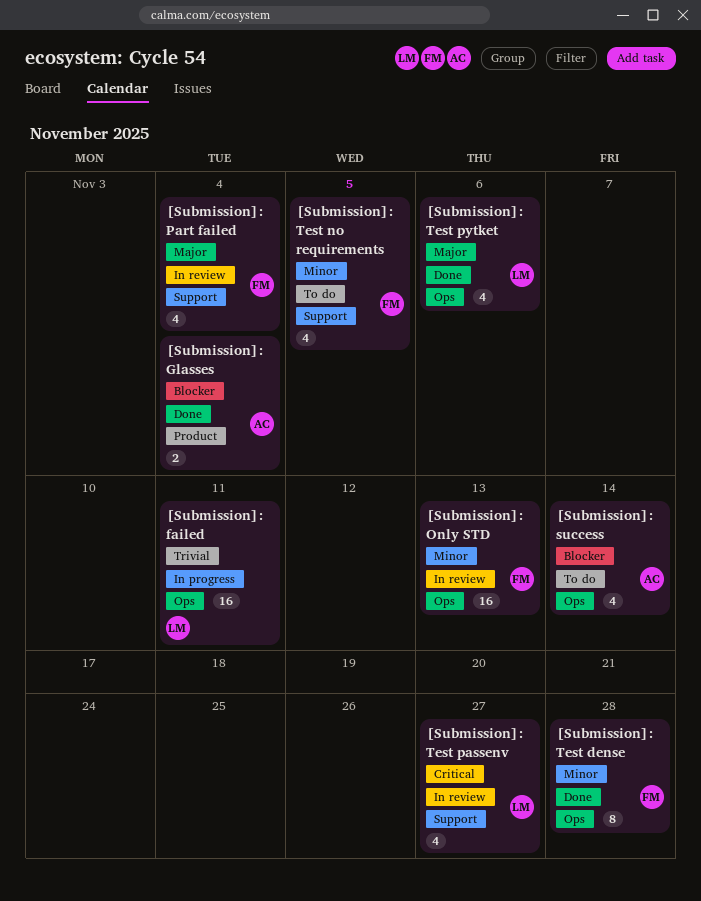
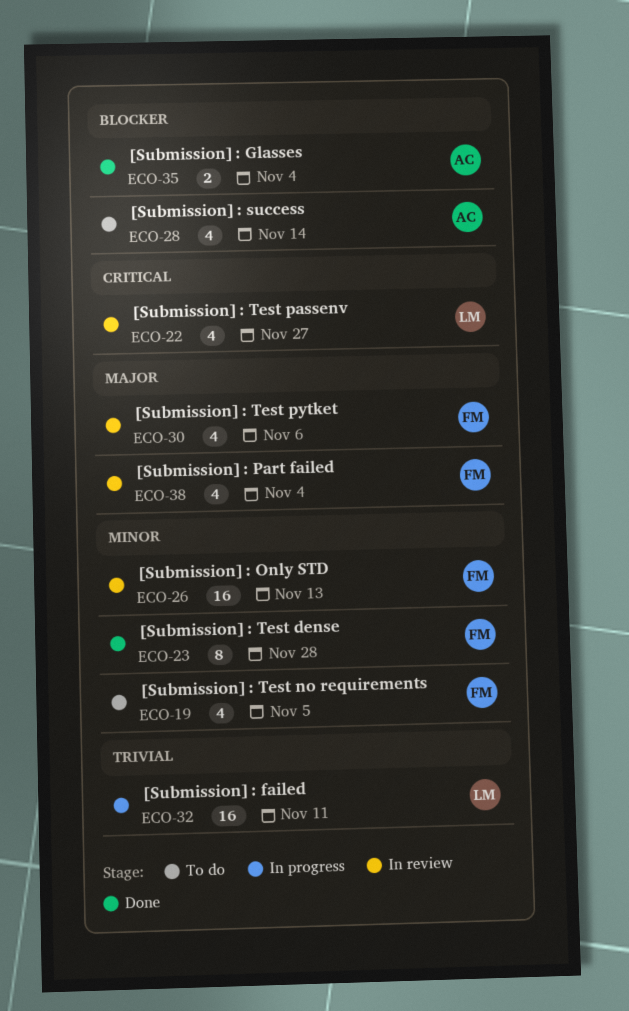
[Submission]: Test pytket, status: Done -> In review
[Submission]: Test pytket, owner: LM -> FM

